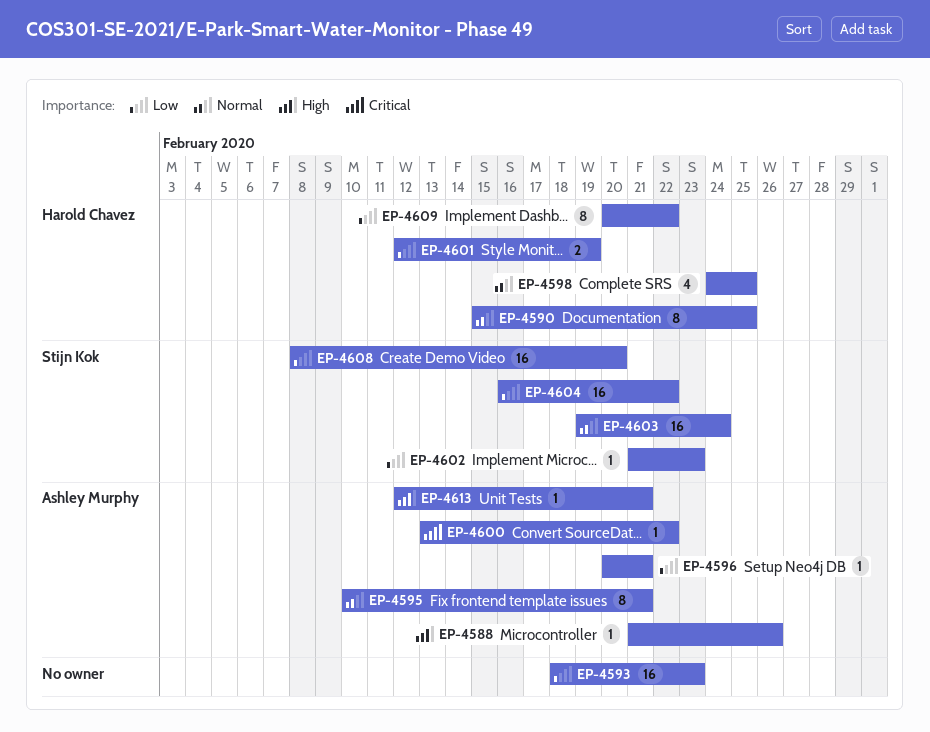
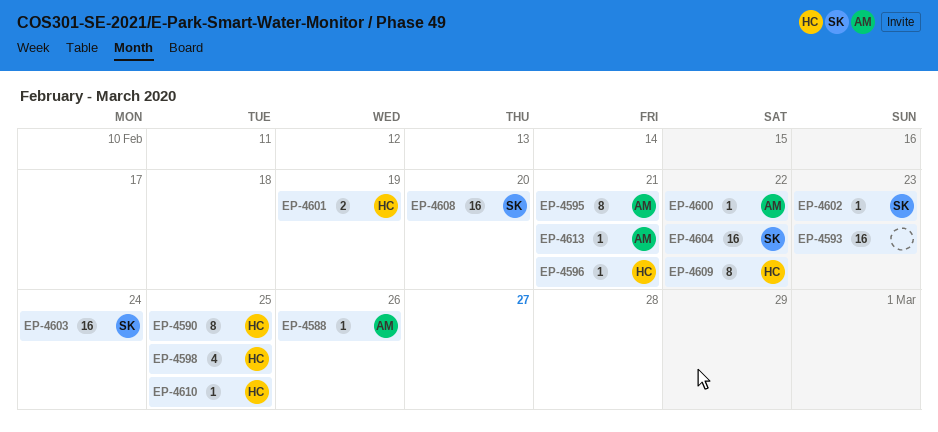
EP-4596, owner: Ashley Murphy -> Harold Chavez
EP-4610: none -> present

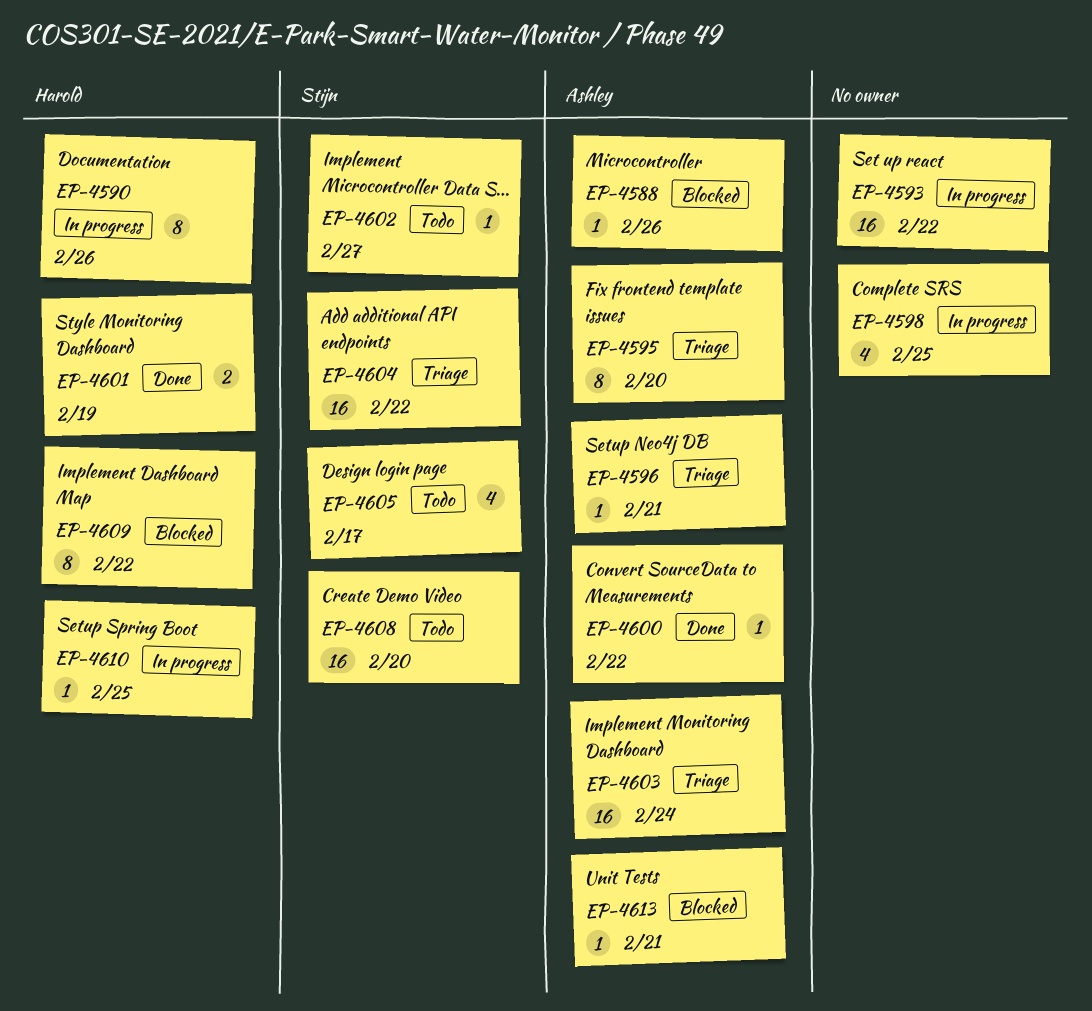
EP-4590, due: Feb 25 -> Feb 26
EP-4593, due: Feb 23 -> Feb 22
EP-4595, due: Feb 21 -> Feb 20
EP-4596, owner: Harold -> Ashley
EP-4598, owner: Harold -> none
EP-4602, due: Feb 23 -> Feb 27
EP-4603, owner: Stijn -> Ashley
EP-4605: none -> present

